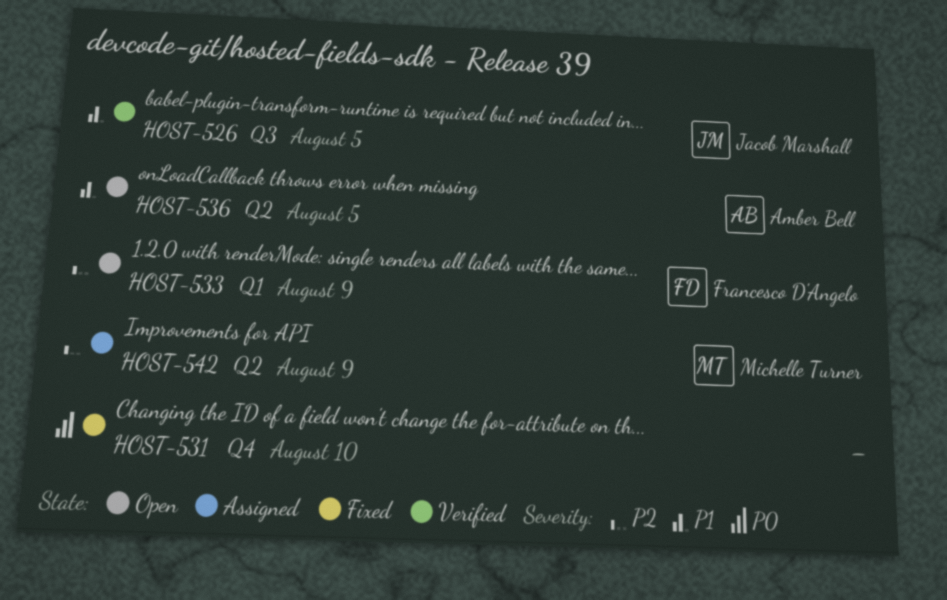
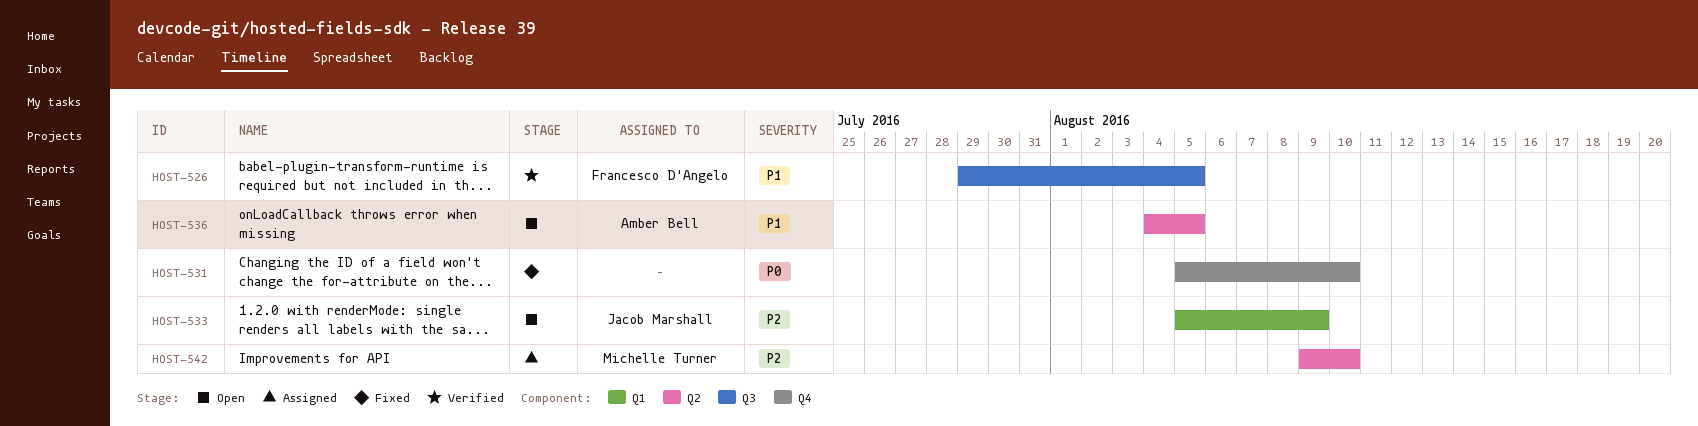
HOST-526, owner: Jacob Marshall -> Francesco D'Angelo
HOST-533, owner: Francesco D'Angelo -> Jacob Marshall
HOST-542, due: Aug 9 -> Aug 10

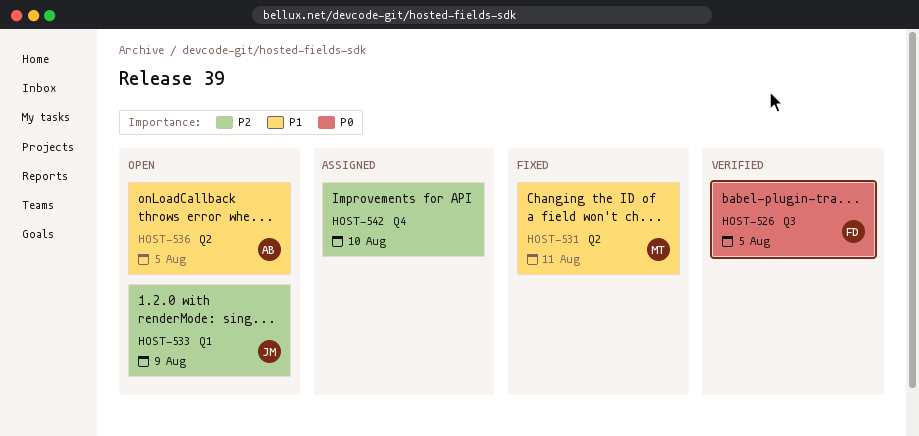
HOST-526, priority: P1 -> P0
HOST-531, owner: none -> Michelle Turner
HOST-531, priority: P0 -> P1
HOST-531, label: Q4 -> Q2
HOST-531, due: Aug 10 -> Aug 11
HOST-542, owner: Michelle Turner -> none
HOST-542, label: Q2 -> Q4

